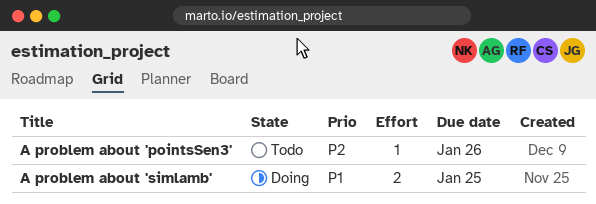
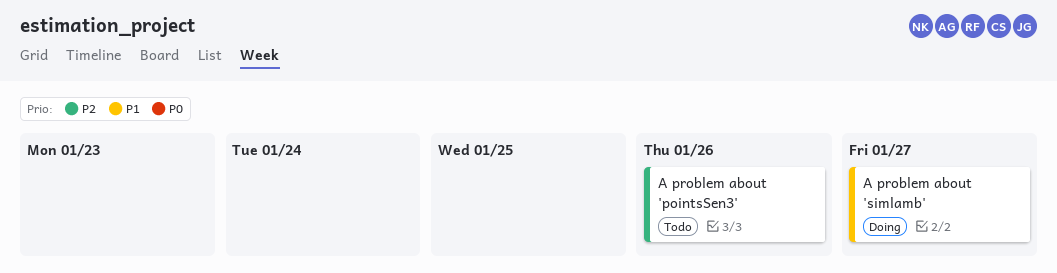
A problem about 'simlamb', due: Jan 25 -> Jan 27

